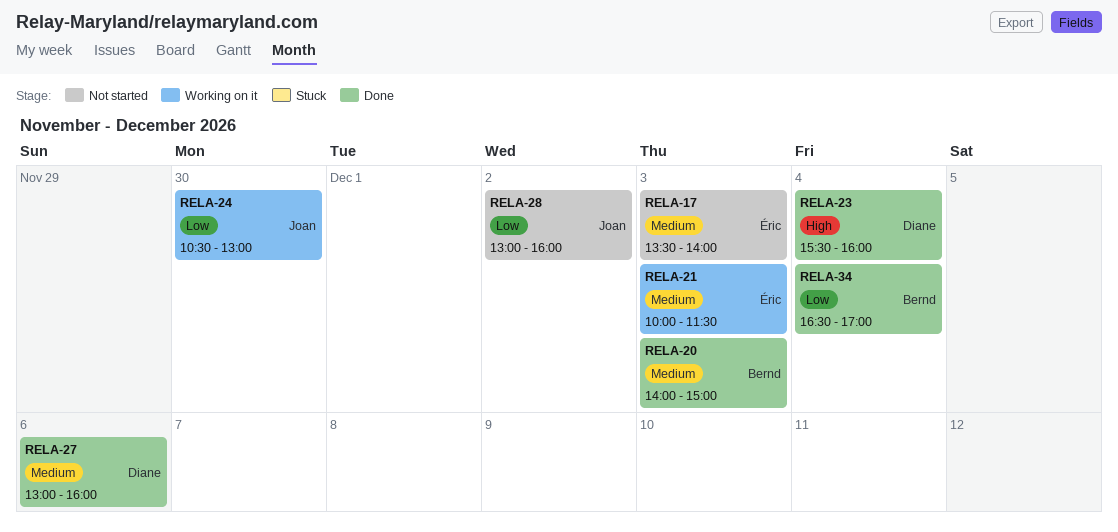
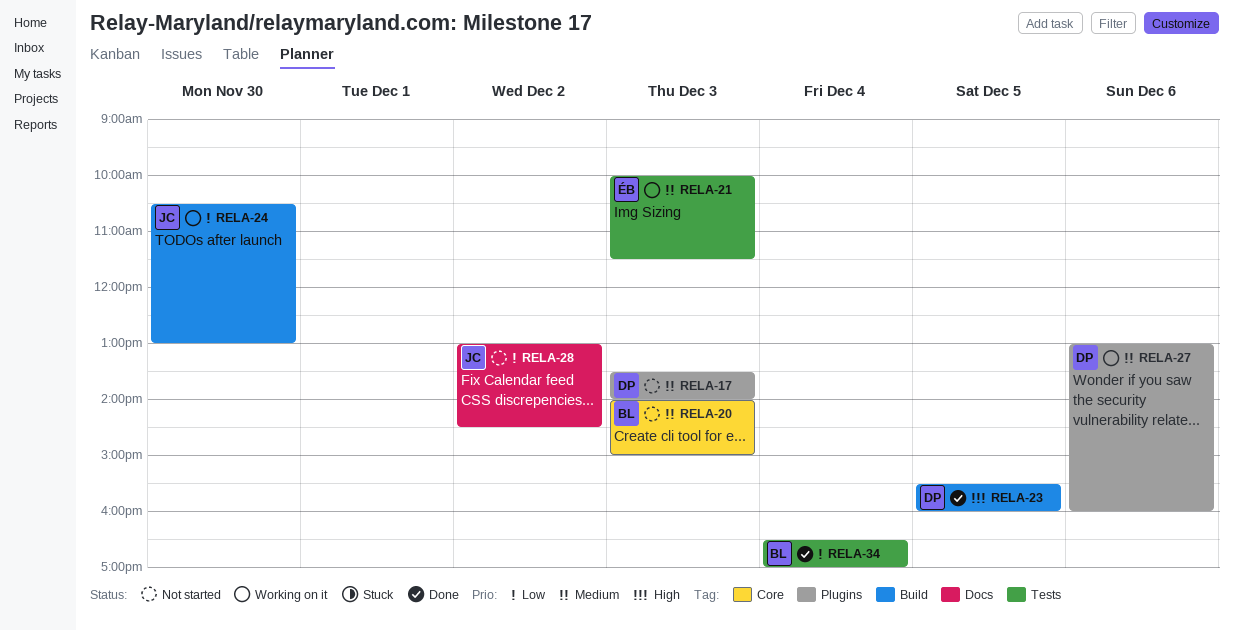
RELA-17, owner: Éric -> Diane
RELA-20, status: Done -> Not started
RELA-23, day: Dec 4 -> Dec 5
RELA-27, status: Done -> Working on it
RELA-28, ends: 16:00 -> 14:30

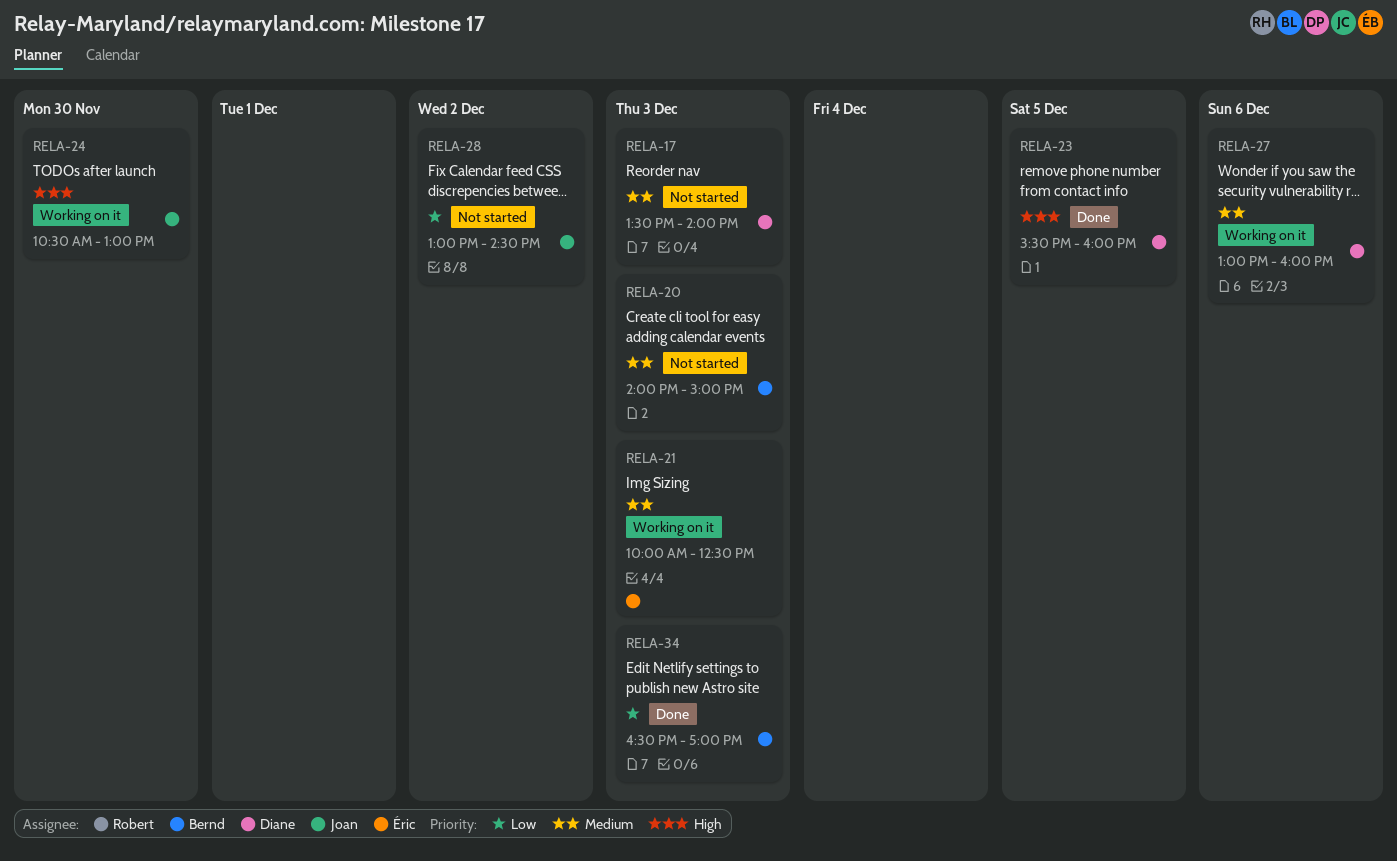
RELA-21, ends: 11:30 -> 12:30
RELA-24, priority: Low -> High
RELA-34, day: Dec 4 -> Dec 3

